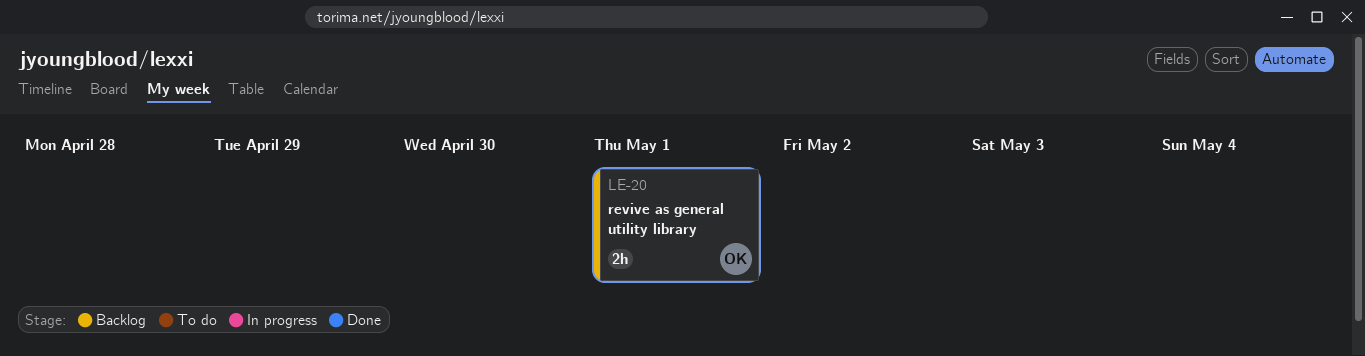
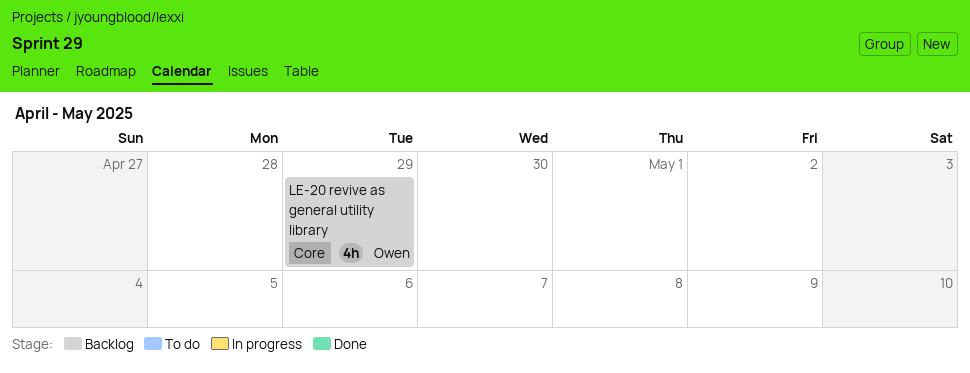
LE-20, estimate: 2h -> 4h
LE-20, due: May 1 -> Apr 29

